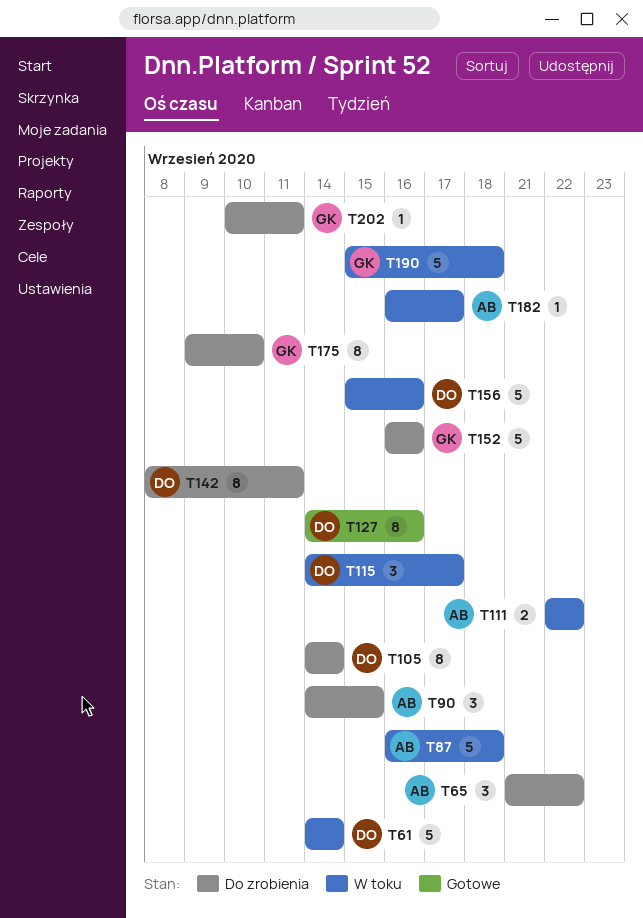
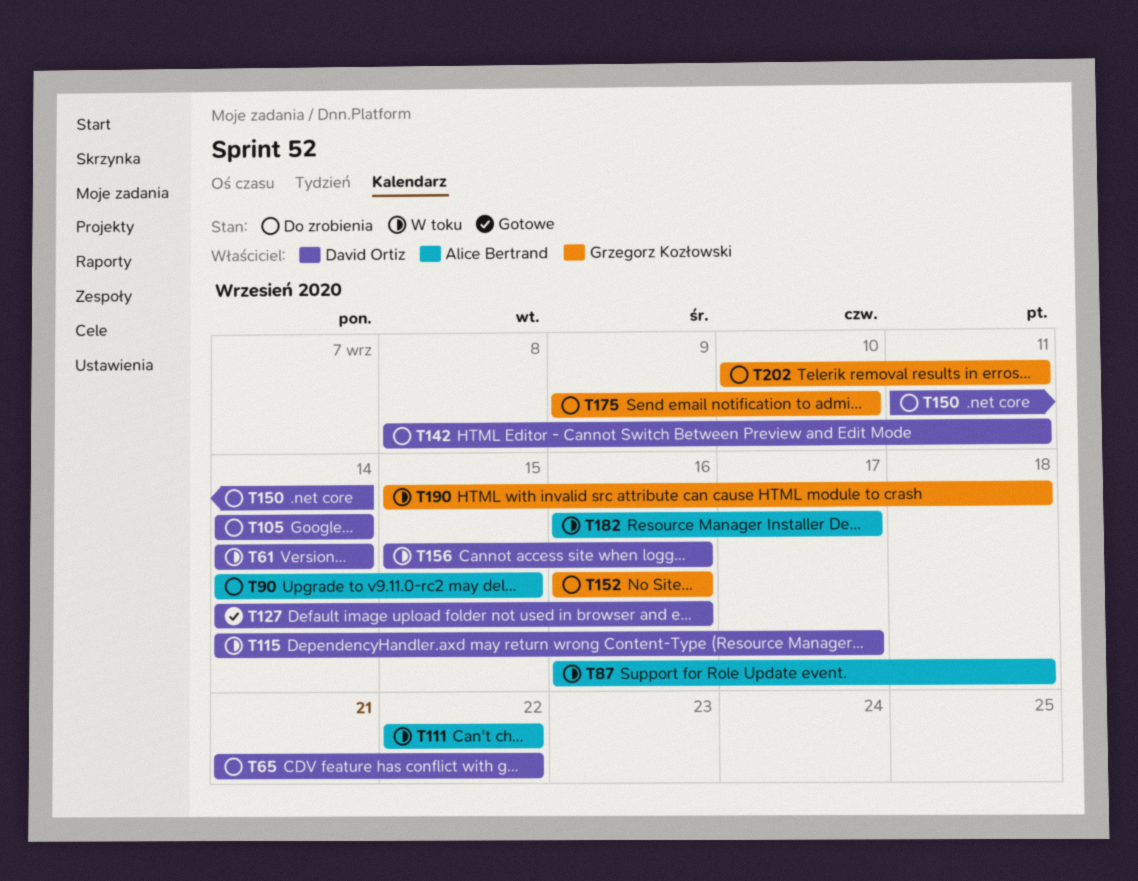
T65, owner: Alice Bertrand -> David Ortiz
T150: none -> present

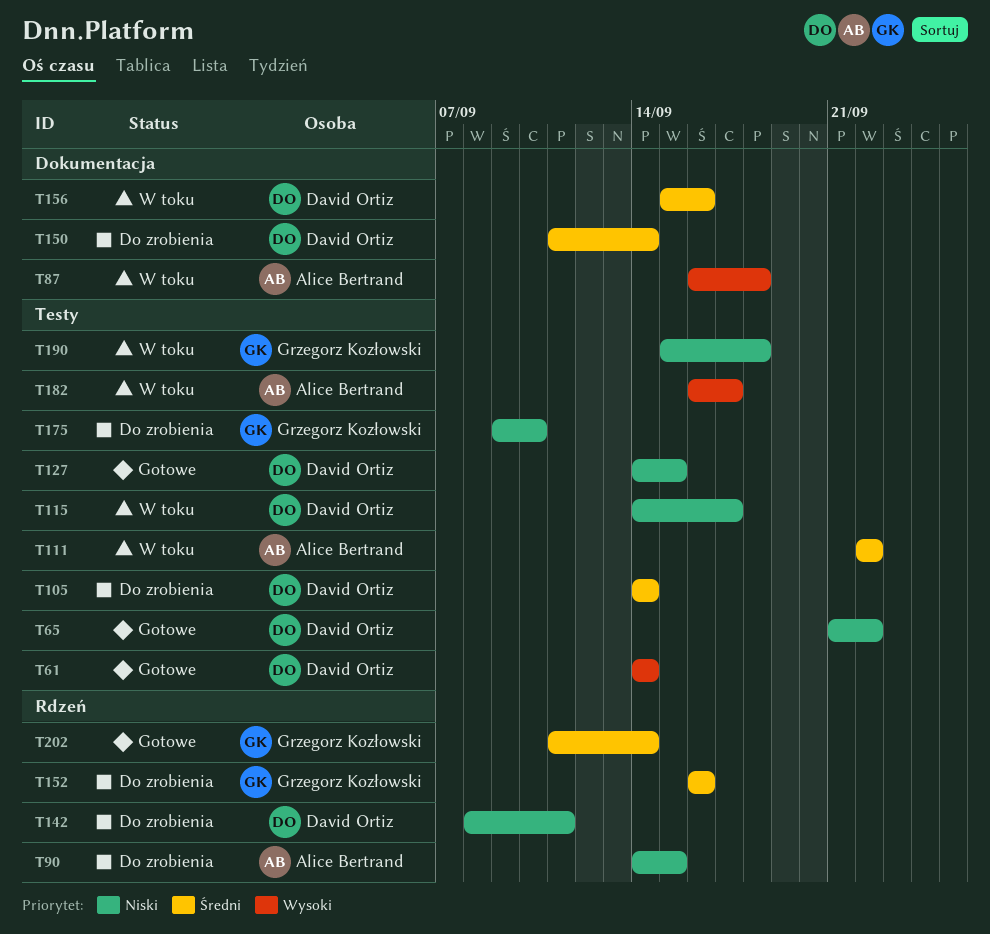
T61, status: W toku -> Gotowe
T65, status: Do zrobienia -> Gotowe
T127, due: Sep 16 -> Sep 15
T202, status: Do zrobienia -> Gotowe
T202, start: Sep 10 -> Sep 11
T202, due: Sep 11 -> Sep 14

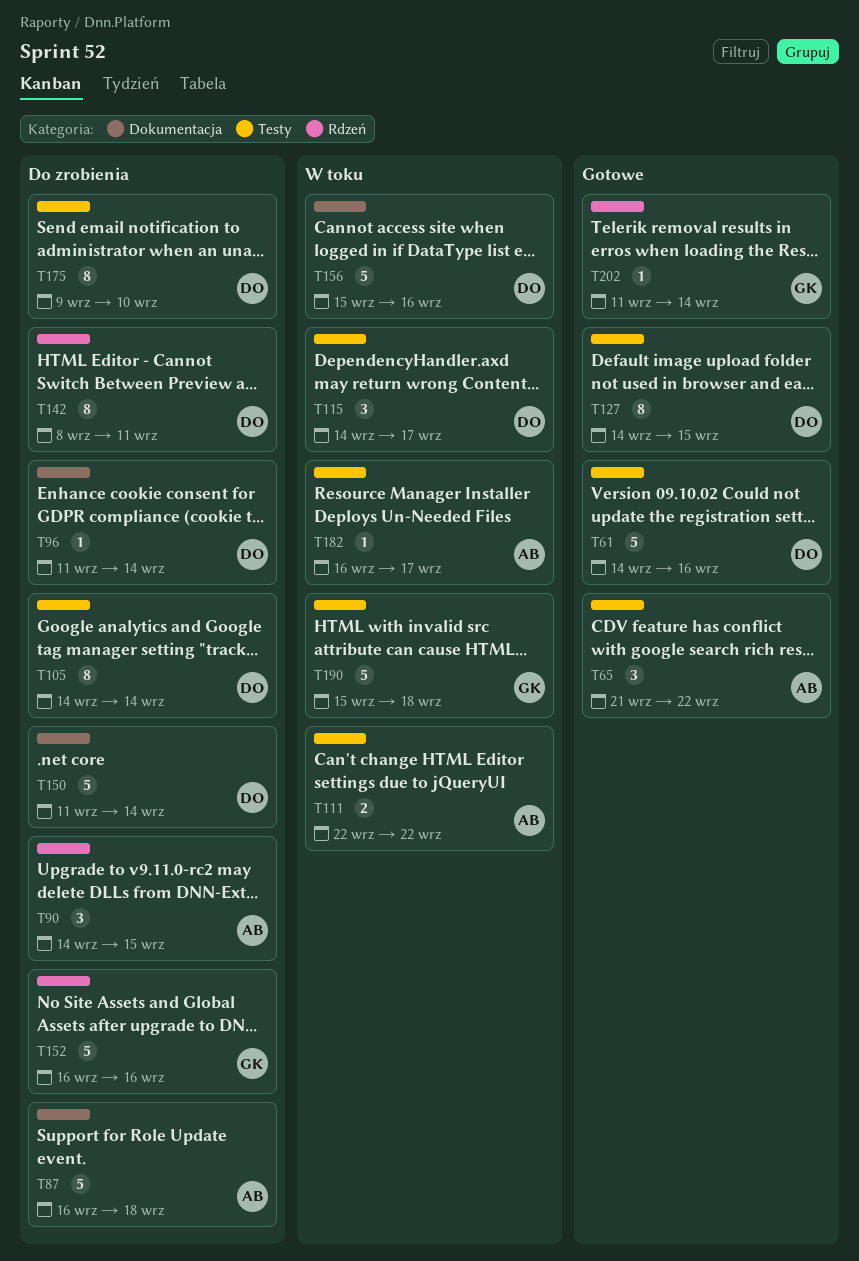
T61, due: Sep 14 -> Sep 16
T65, owner: David Ortiz -> Alice Bertrand
T87, status: W toku -> Do zrobienia
T96: none -> present
T175, owner: Grzegorz Kozłowski -> David Ortiz

